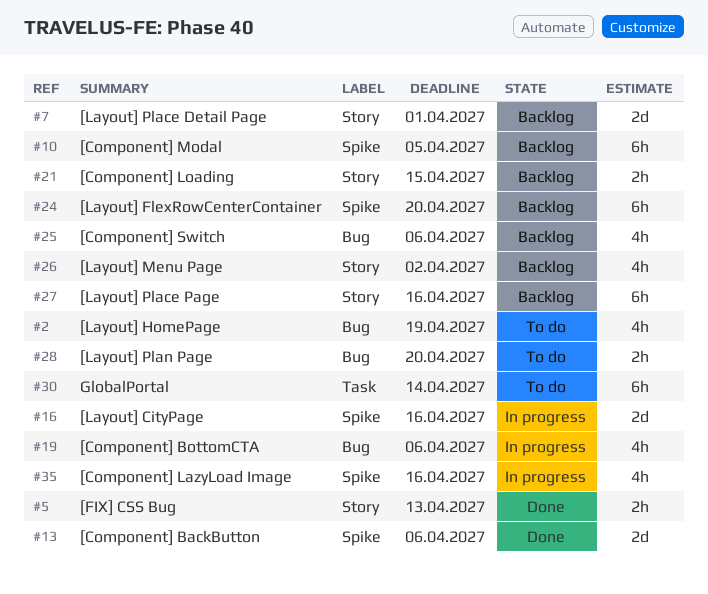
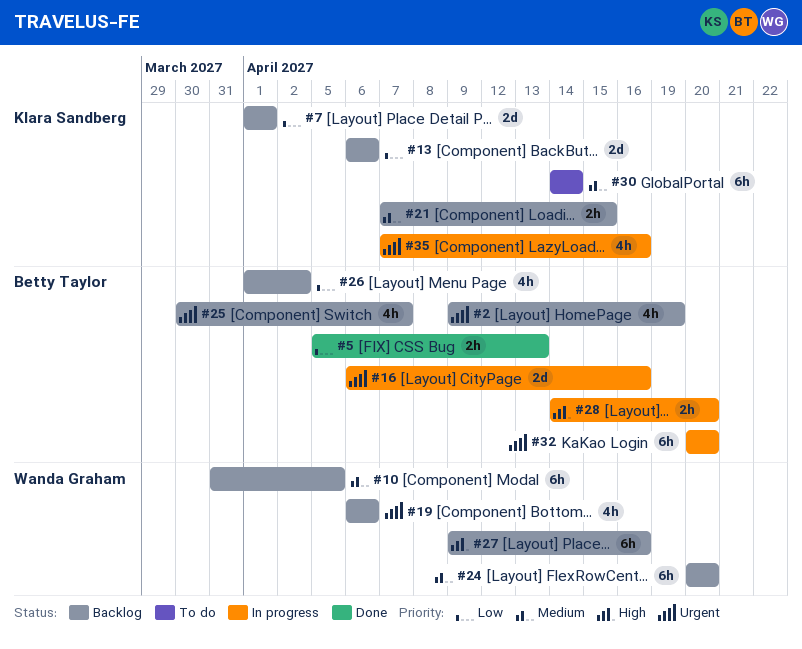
#2, status: To do -> Backlog
#13, status: Done -> Backlog
#19, status: In progress -> Backlog
#25, due: Apr 6 -> Apr 7
#28, status: To do -> In progress
#32: none -> present

